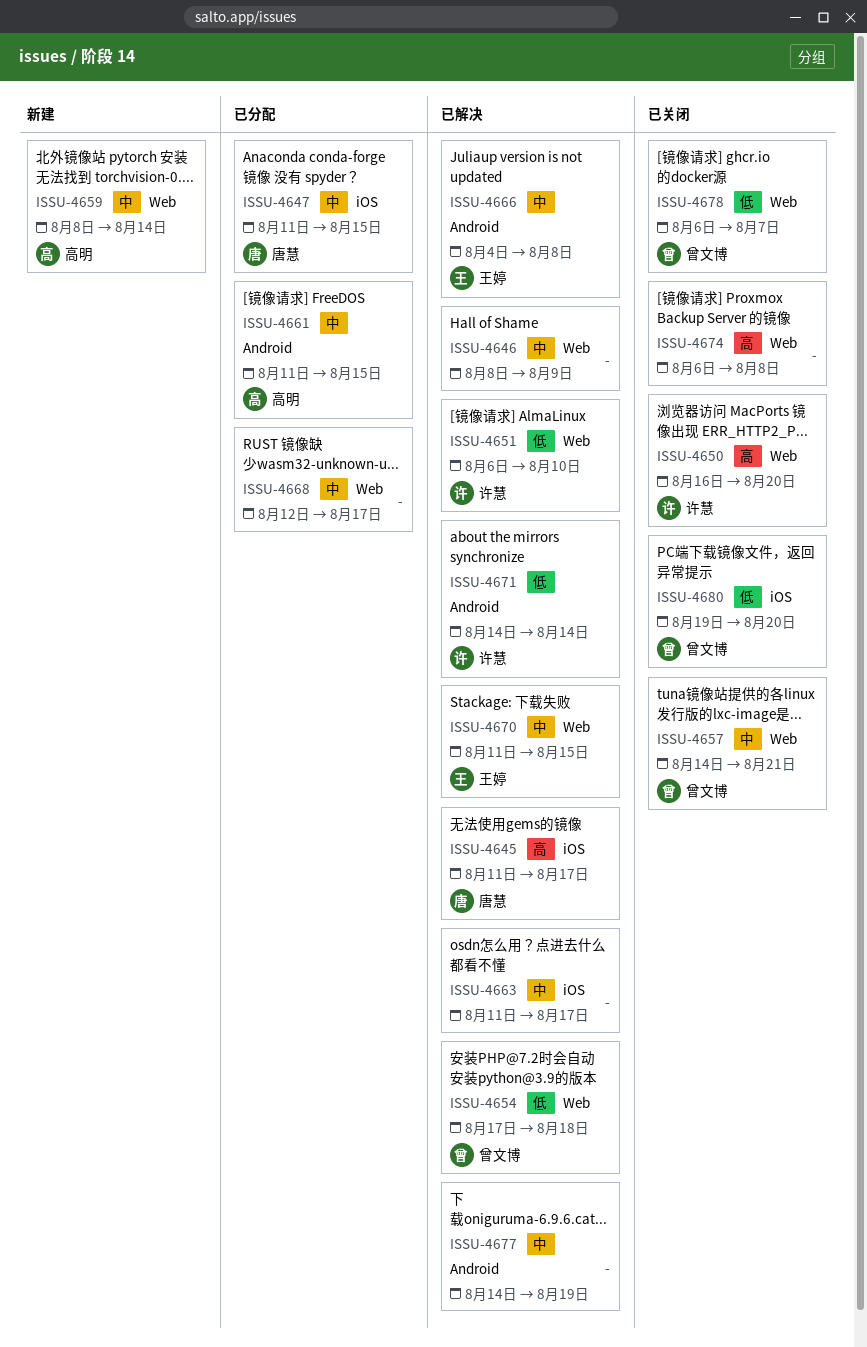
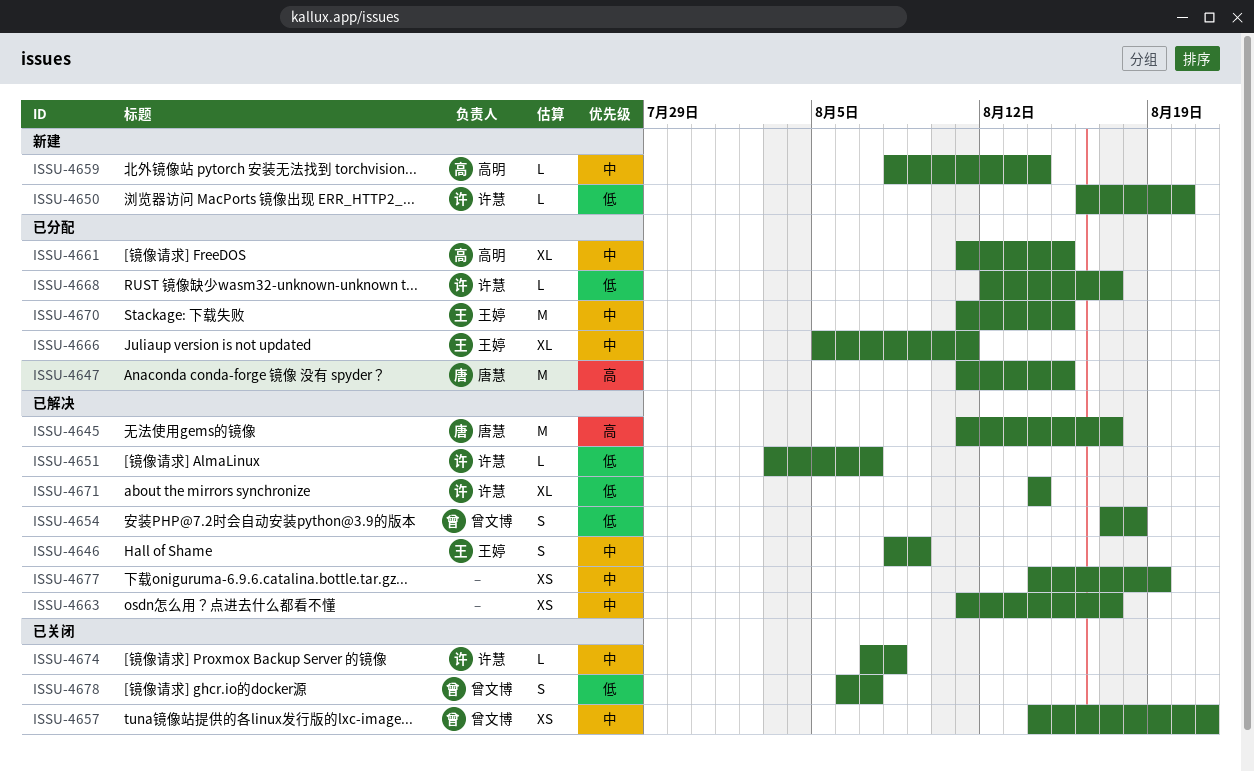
ISSU-4646, owner: none -> 王婷
ISSU-4647, priority: 中 -> 高
ISSU-4650, status: 已关闭 -> 新建
ISSU-4650, priority: 高 -> 低
ISSU-4651, start: Aug 6 -> Aug 3
ISSU-4651, due: Aug 10 -> Aug 7
ISSU-4666, status: 已解决 -> 已分配
ISSU-4666, start: Aug 4 -> Aug 5
ISSU-4666, due: Aug 8 -> Aug 11
ISSU-4668, owner: none -> 许慧
ISSU-4668, priority: 中 -> 低
ISSU-4670, status: 已解决 -> 已分配
ISSU-4674, owner: none -> 许慧
ISSU-4674, priority: 高 -> 中
ISSU-4674, start: Aug 6 -> Aug 7
ISSU-4680: present -> none

